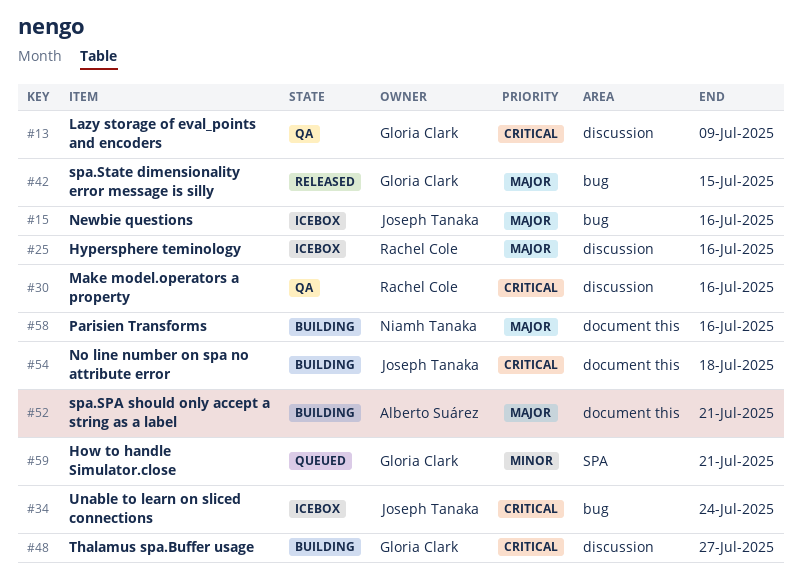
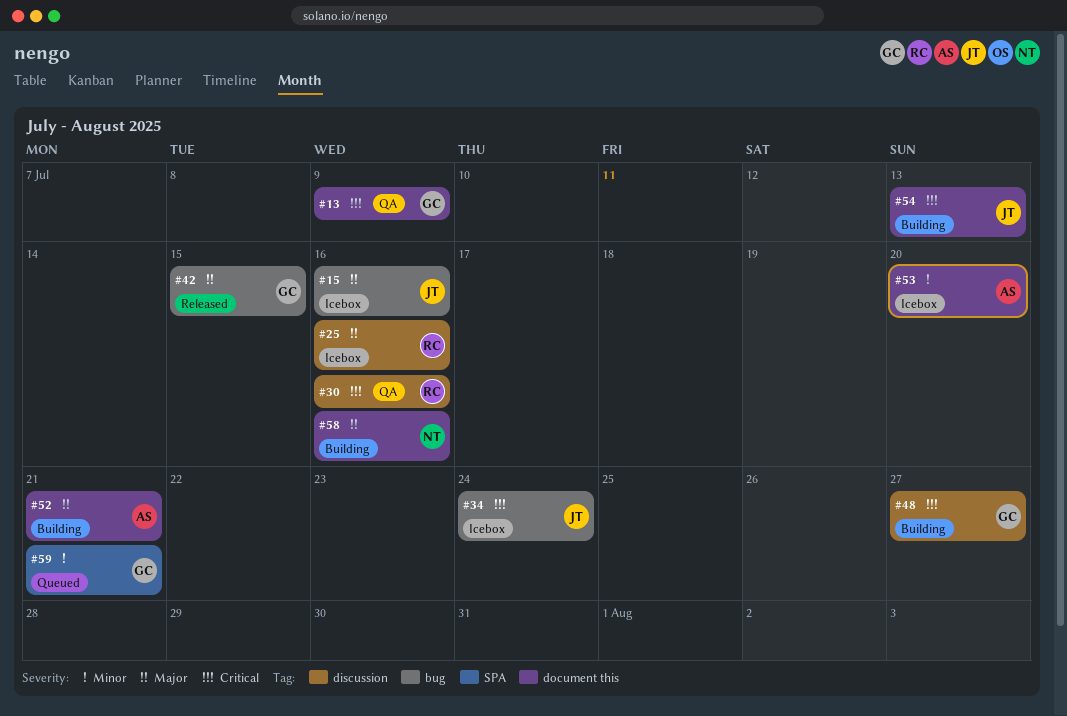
#13, label: discussion -> document this
#53: none -> present
#54, due: Jul 18 -> Jul 13

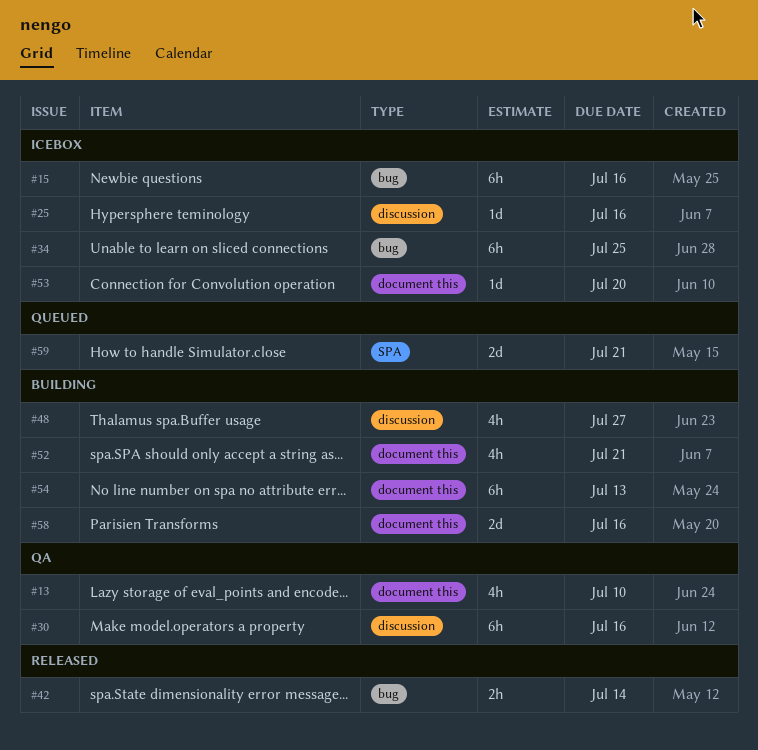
#13, due: Jul 9 -> Jul 10
#34, due: Jul 24 -> Jul 25
#42, due: Jul 15 -> Jul 14

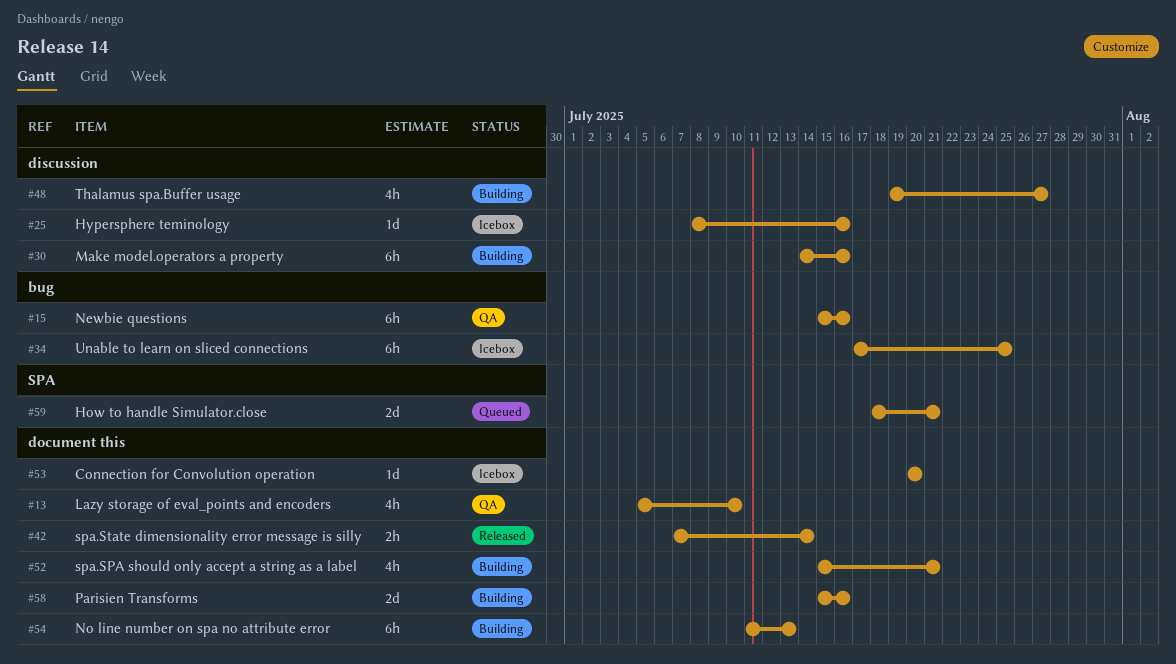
#15, status: Icebox -> QA
#30, status: QA -> Building
#42, label: bug -> document this

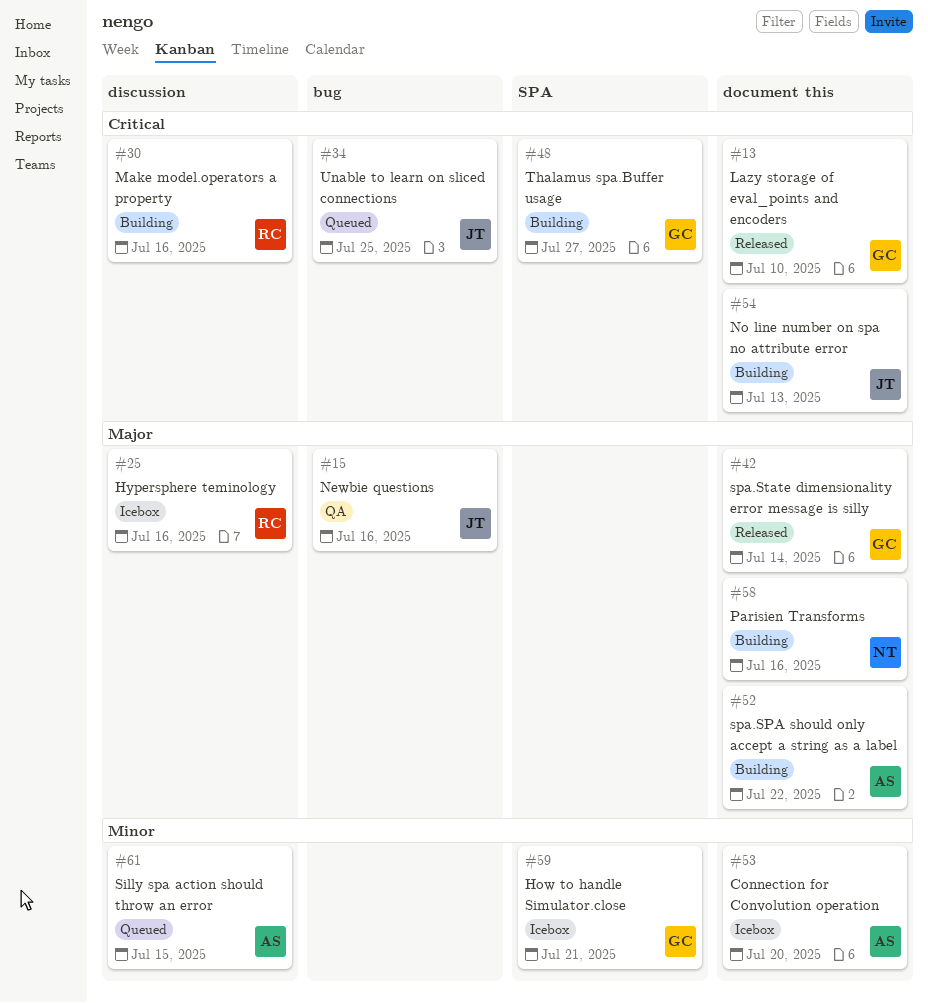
#13, status: QA -> Released
#34, status: Icebox -> Queued
#48, label: discussion -> SPA
#52, due: Jul 21 -> Jul 22
#59, status: Queued -> Icebox
#61: none -> present

